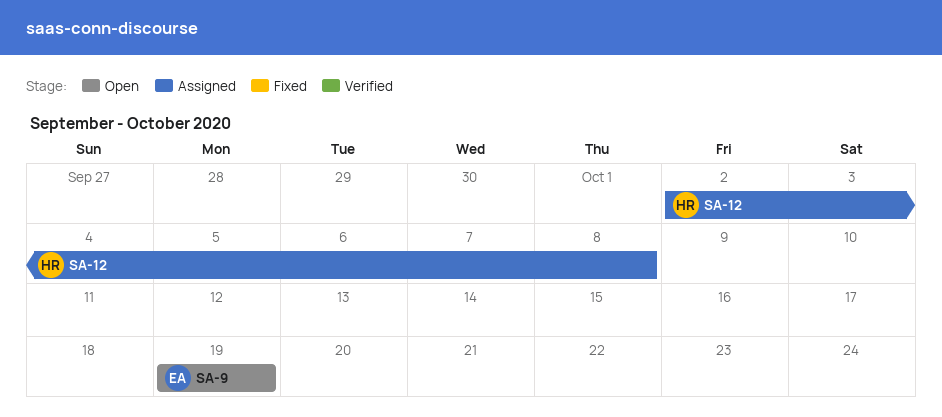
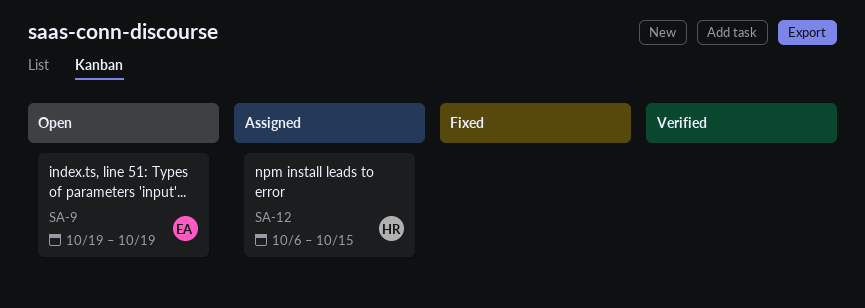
SA-12, start: Oct 2 -> Oct 6
SA-12, due: Oct 8 -> Oct 15

